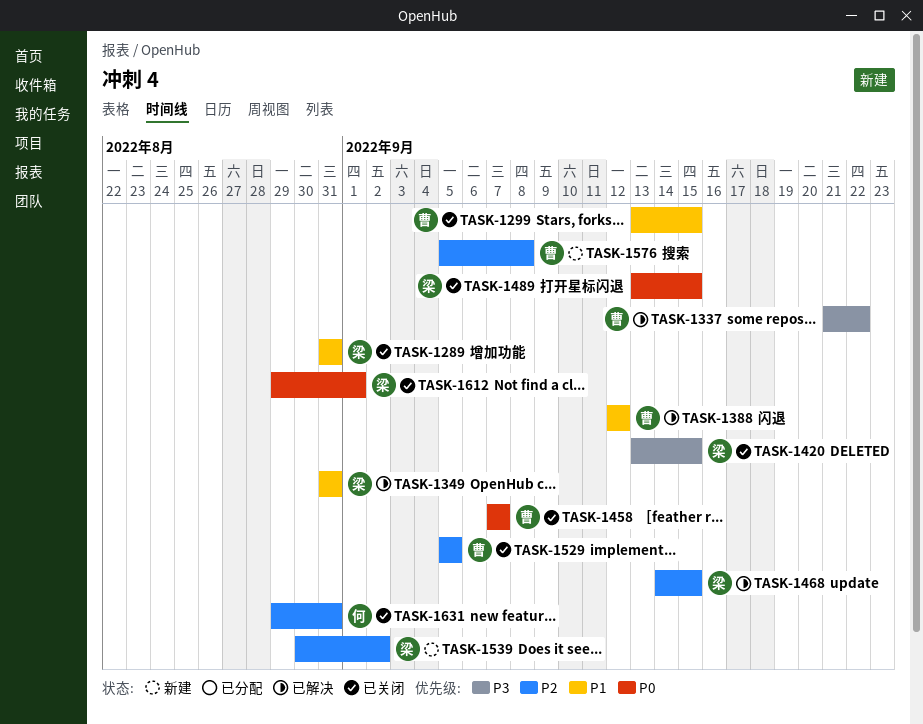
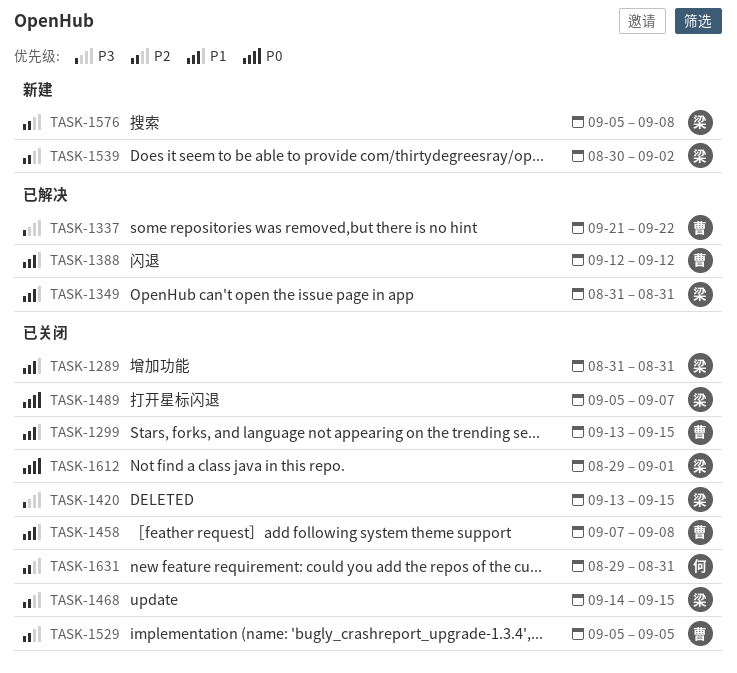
TASK-1458, priority: P0 -> P1
TASK-1458, due: Sep 7 -> Sep 8
TASK-1468, status: 已解决 -> 已关闭
TASK-1489, start: Sep 13 -> Sep 5
TASK-1489, due: Sep 15 -> Sep 7
TASK-1576, owner: 曹 -> 梁

